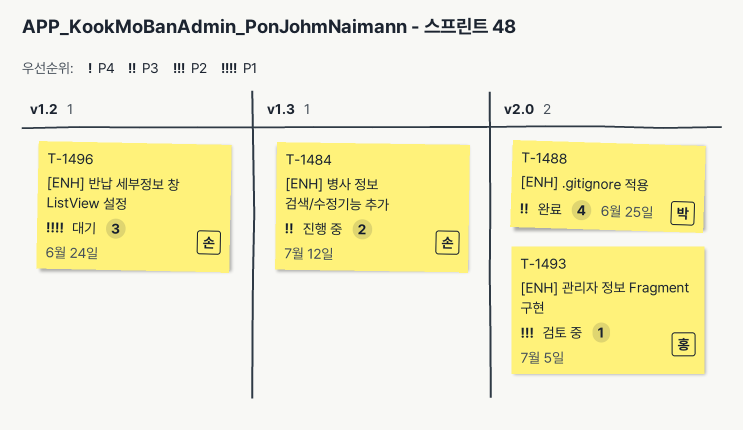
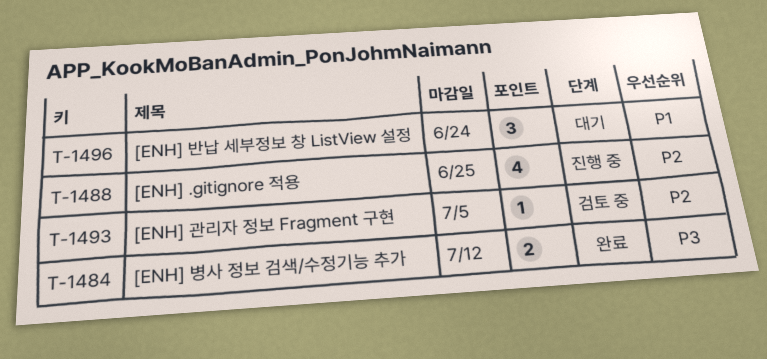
T-1484, status: 진행 중 -> 완료
T-1488, status: 완료 -> 진행 중
T-1488, priority: P3 -> P2

